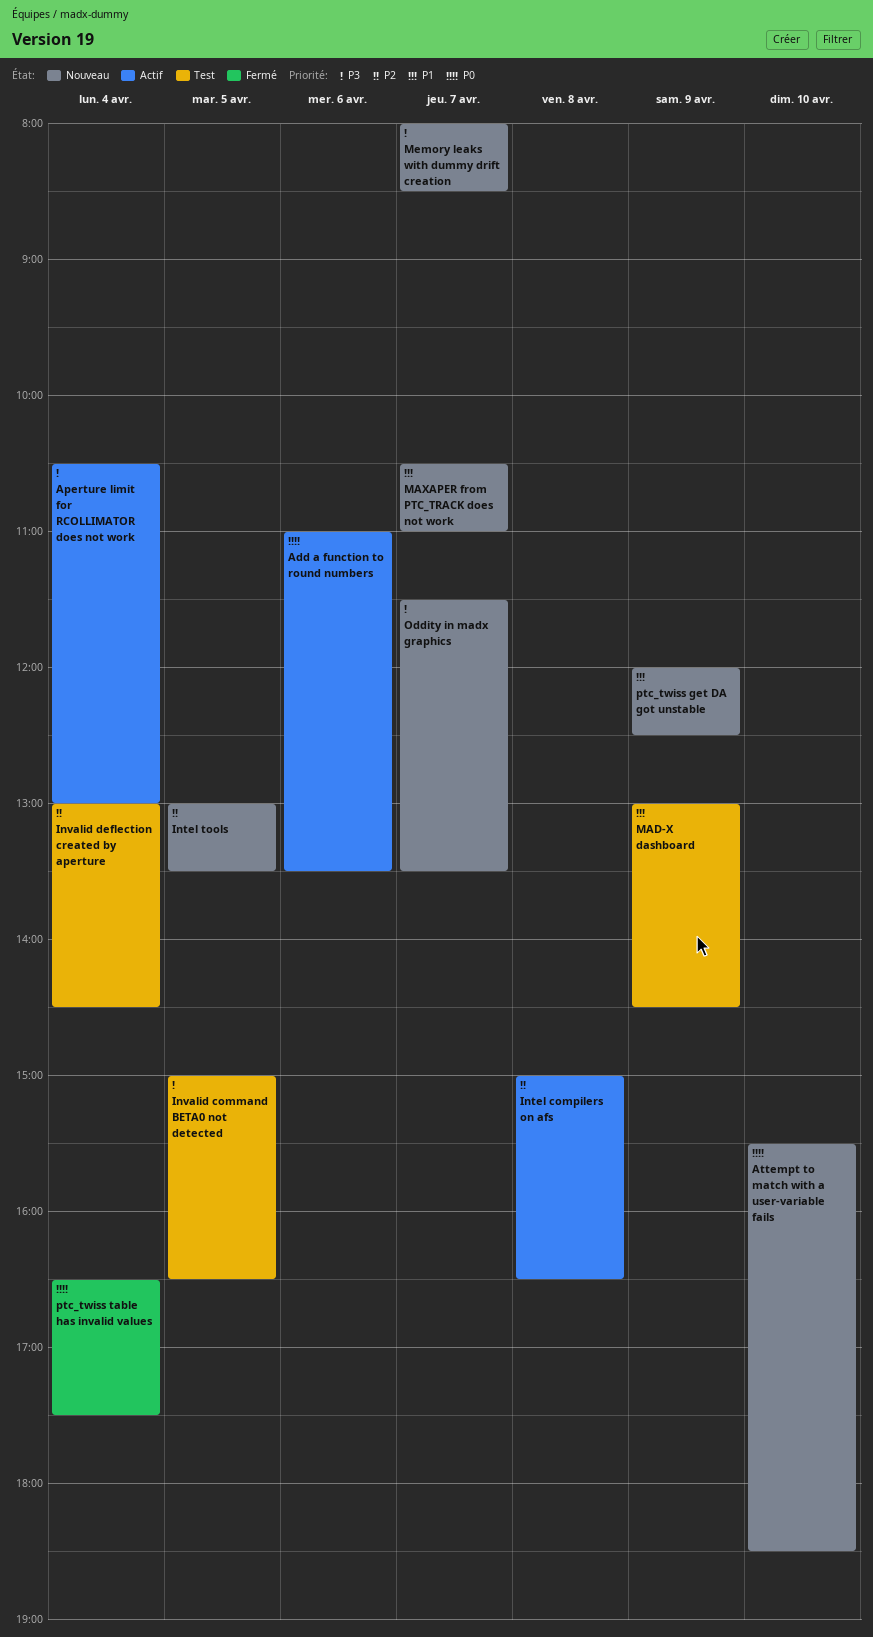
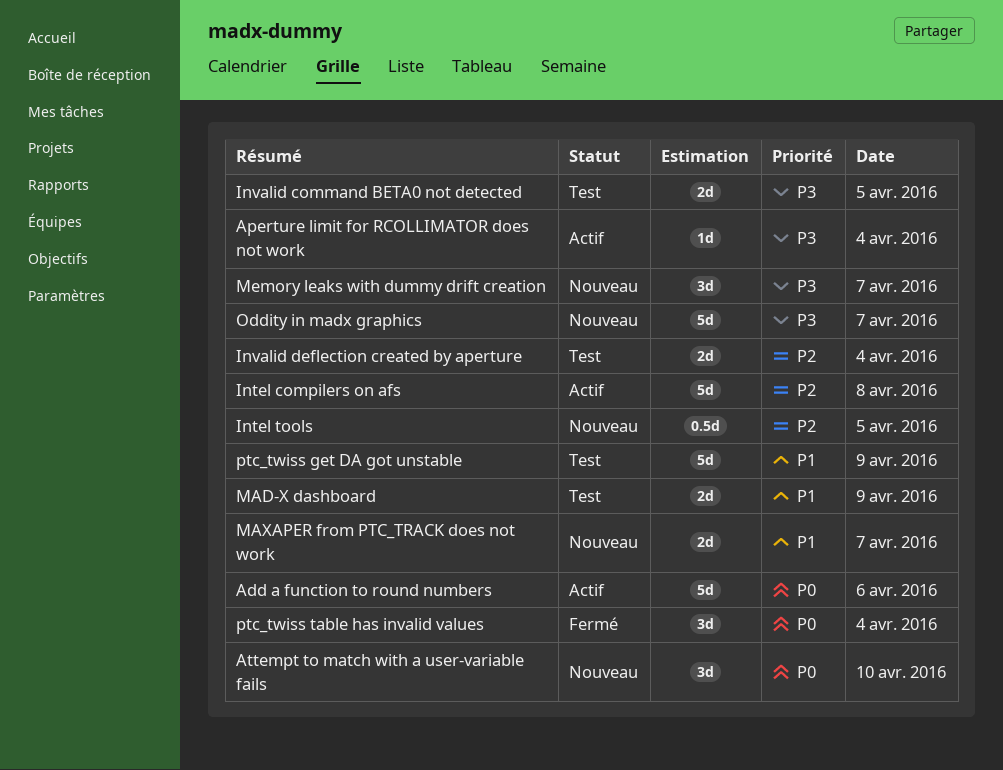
ptc_twiss get DA got unstable, status: Nouveau -> Test

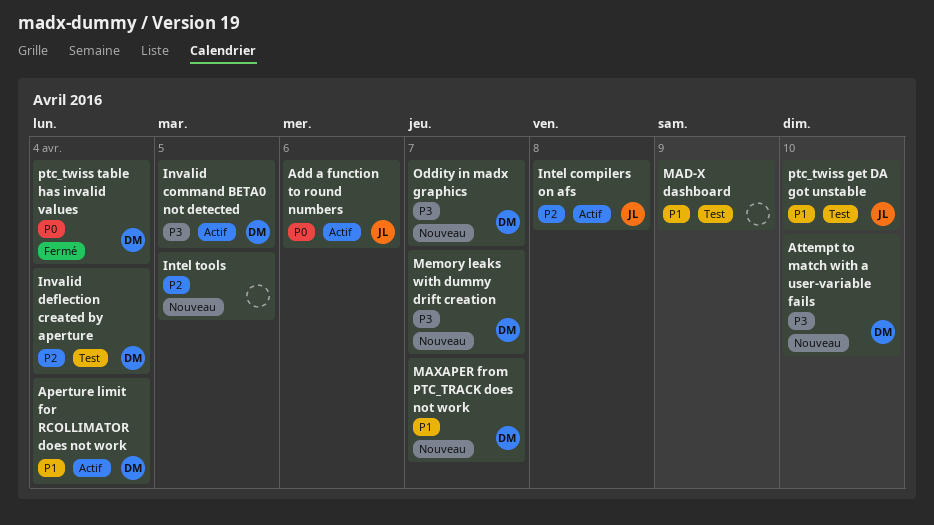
Aperture limit for RCOLLIMATOR does not work, priority: P3 -> P1
Attempt to match with a user-variable fails, priority: P0 -> P3
Invalid command BETA0 not detected, status: Test -> Actif
ptc_twiss get DA got unstable, day: Apr 9 -> Apr 10

